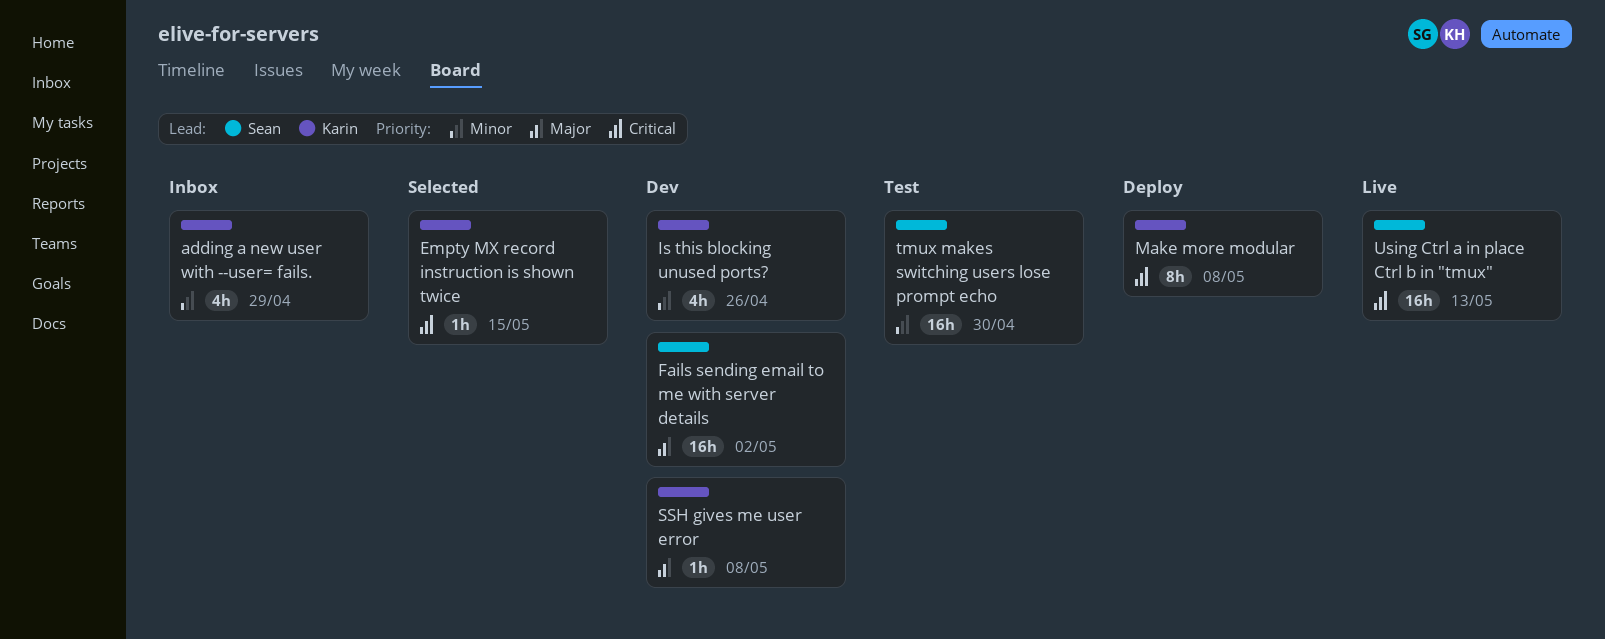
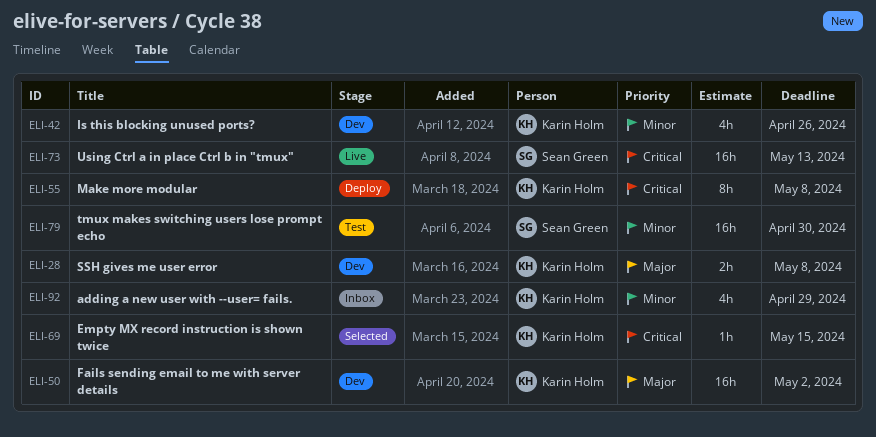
Fails sending email to me with server details, owner: Sean Green -> Karin Holm
SSH gives me user error, estimate: 1h -> 2h

